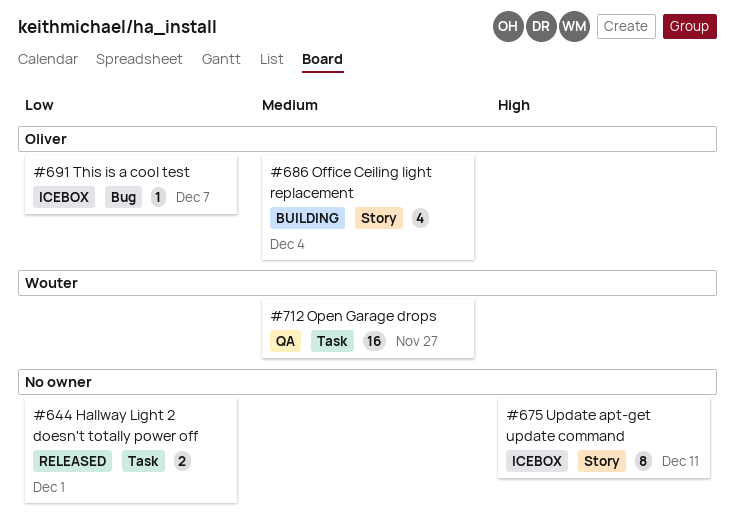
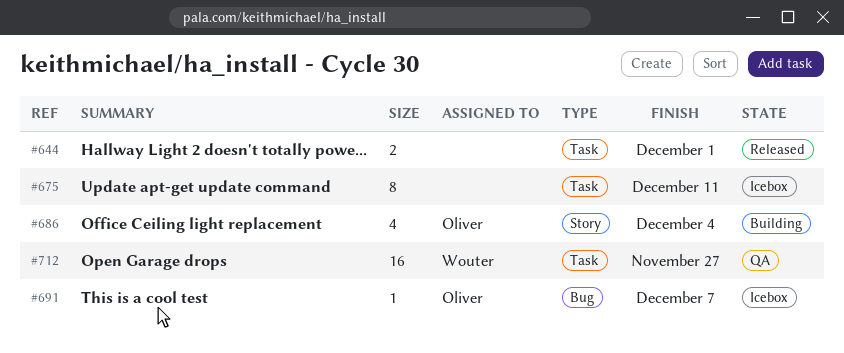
#675, label: Story -> Task

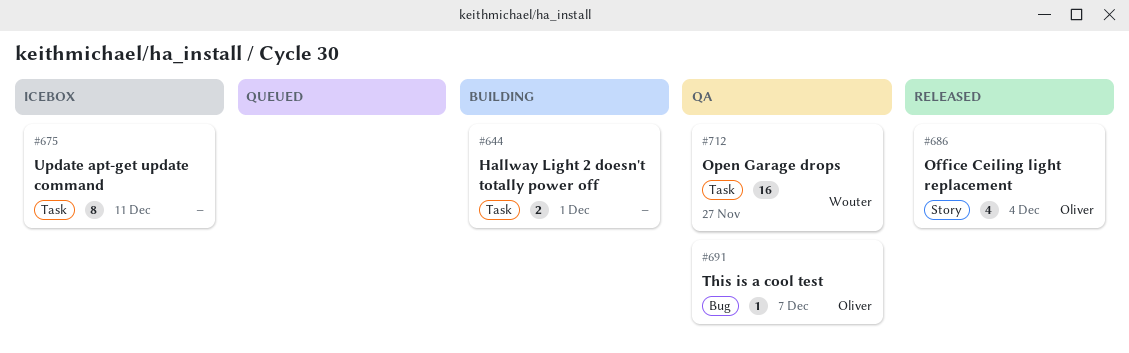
#644, status: Released -> Building
#686, status: Building -> Released
#691, status: Icebox -> QA

